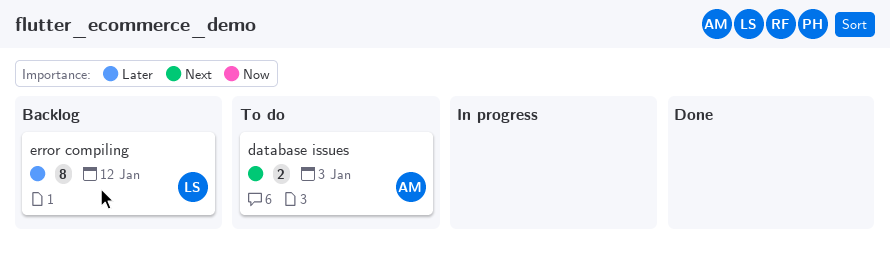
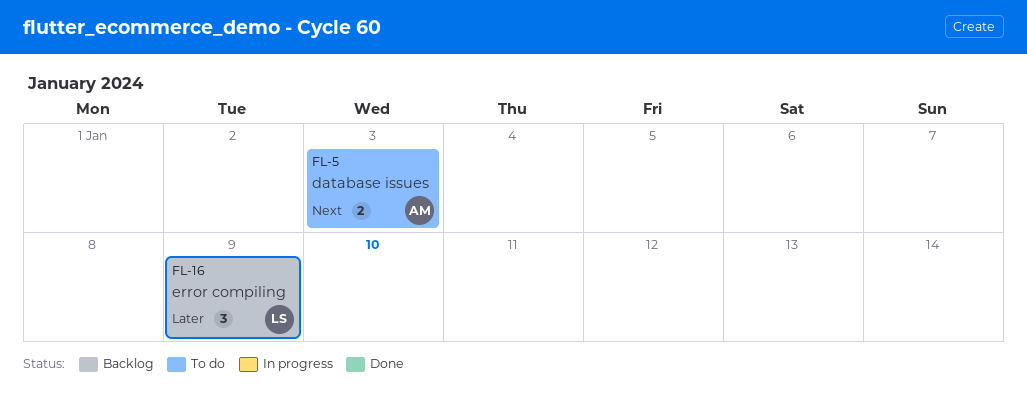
error compiling, estimate: 8 -> 3
error compiling, due: Jan 12 -> Jan 9

